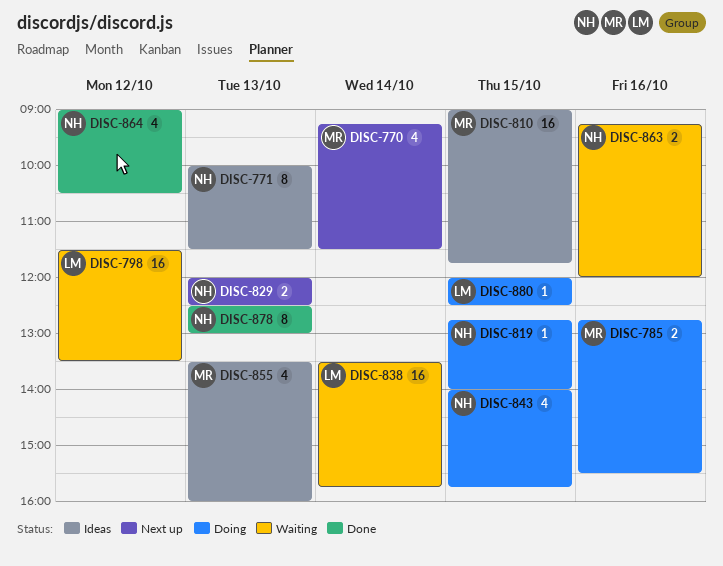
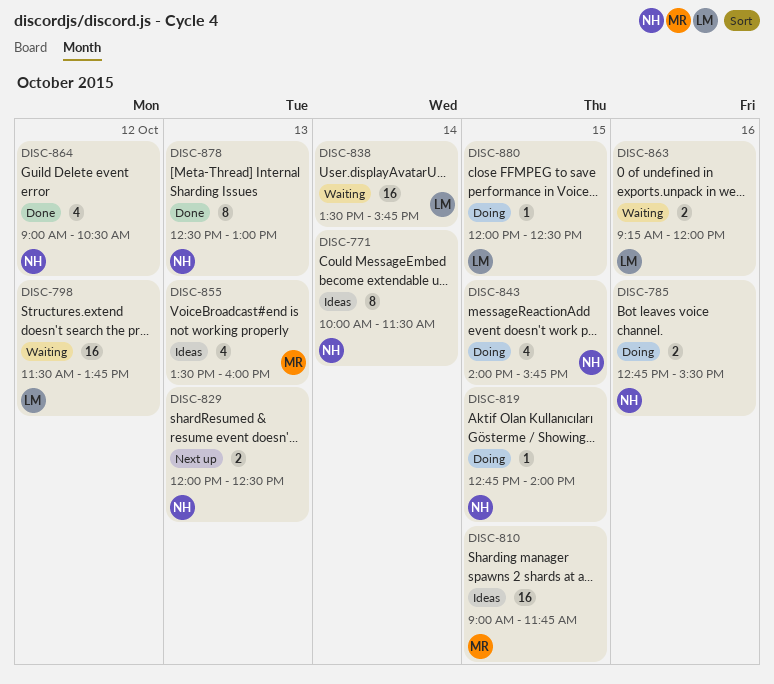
DISC-770: present -> none
DISC-771, day: Oct 13 -> Oct 14
DISC-785, owner: MR -> NH
DISC-798, ends: 13:30 -> 13:45
DISC-863, owner: NH -> LM

